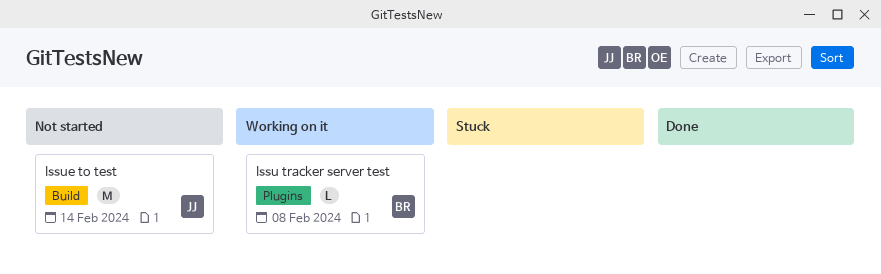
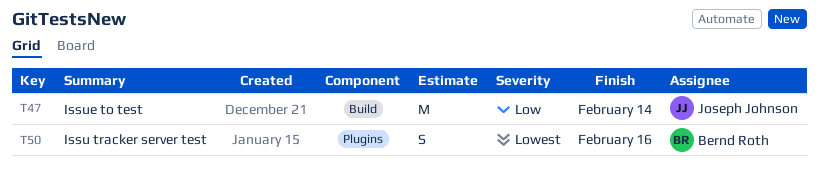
Issu tracker server test, estimate: L -> S
Issu tracker server test, due: Feb 8 -> Feb 16

